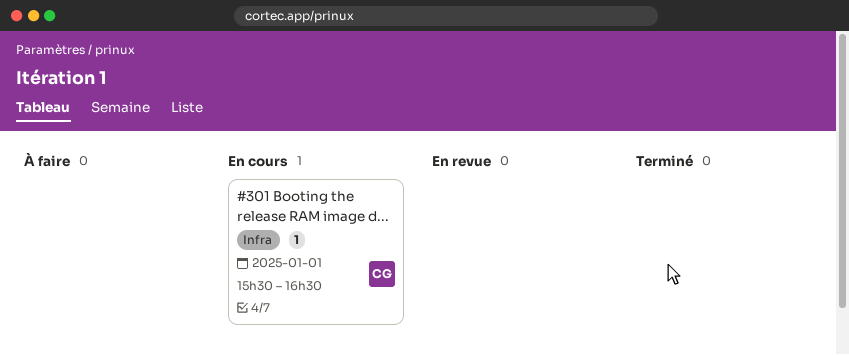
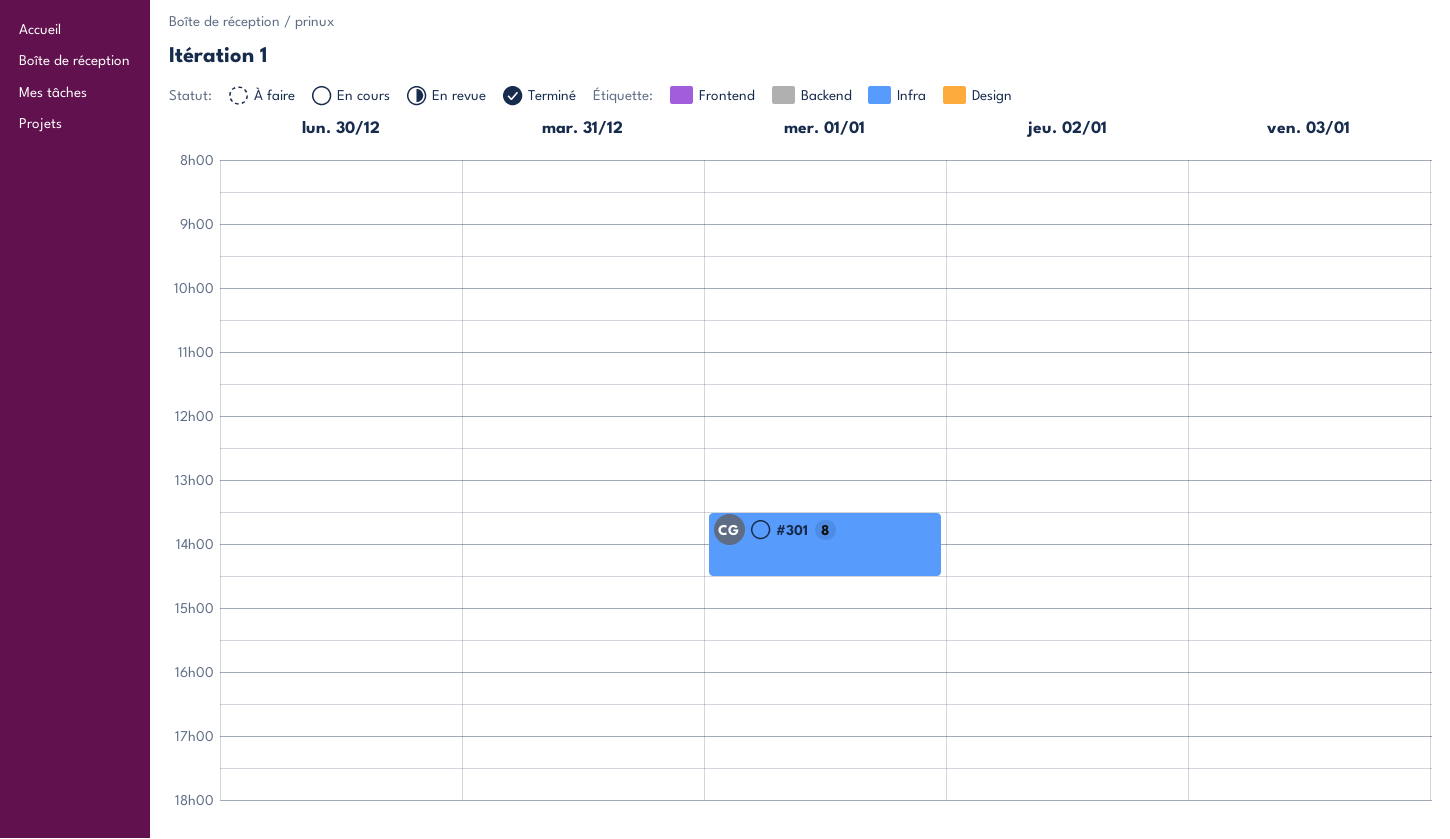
#301, estimate: 1 -> 8
#301, begins: 15:30 -> 13:30
#301, ends: 16:30 -> 14:30

